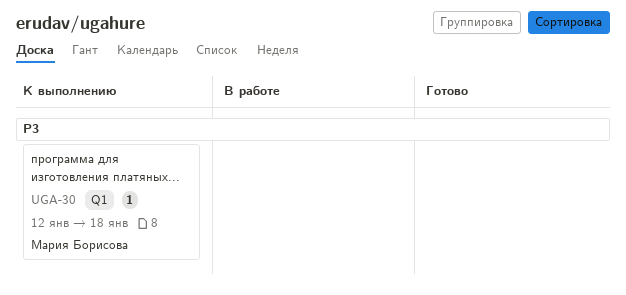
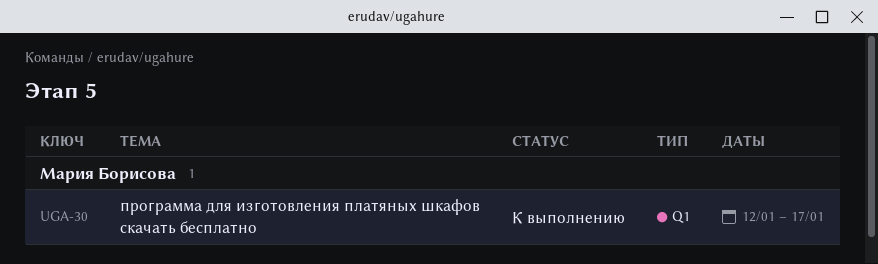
UGA-30, due: Jan 18 -> Jan 17

